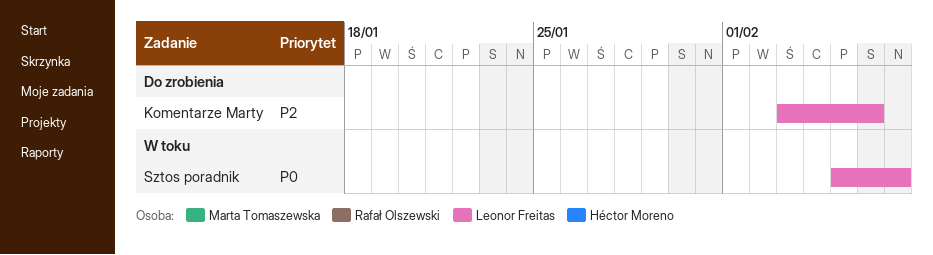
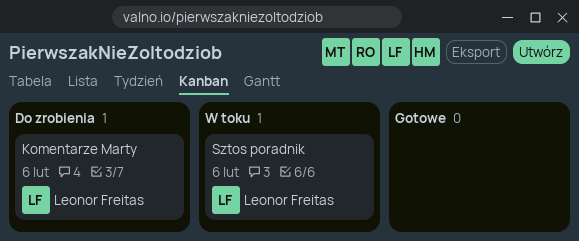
Sztos poradnik, due: Feb 7 -> Feb 6

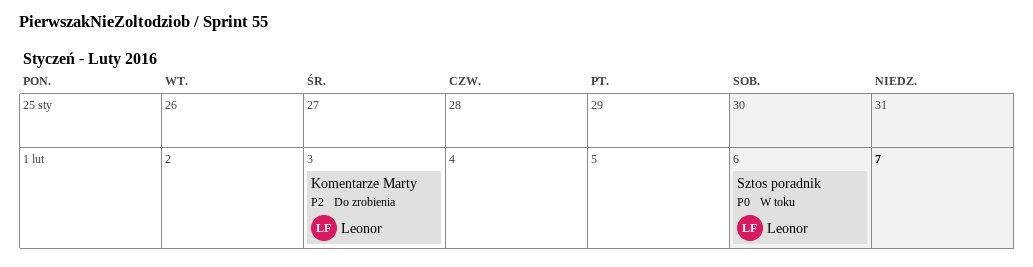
Komentarze Marty, due: Feb 6 -> Feb 3

